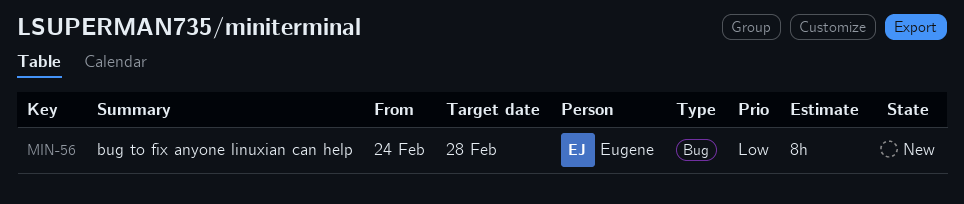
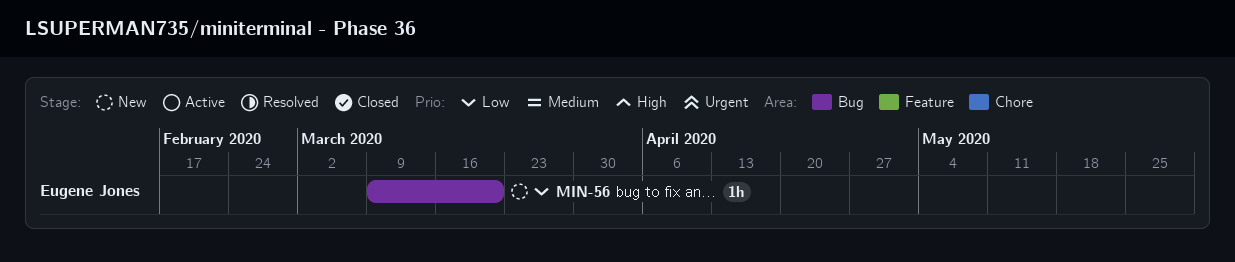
MIN-56, estimate: 8h -> 1h
MIN-56, start: Feb 24 -> Mar 9
MIN-56, due: Feb 28 -> Mar 20

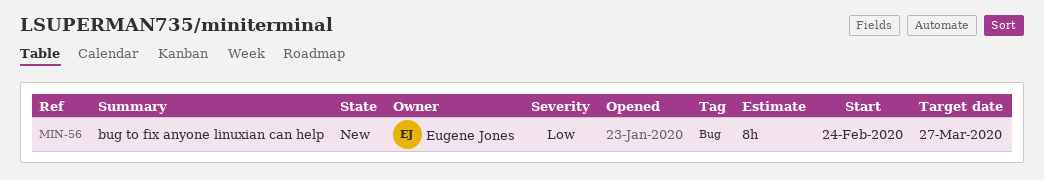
MIN-56, estimate: 1h -> 8h
MIN-56, start: Mar 9 -> Feb 24
MIN-56, due: Mar 20 -> Mar 27

